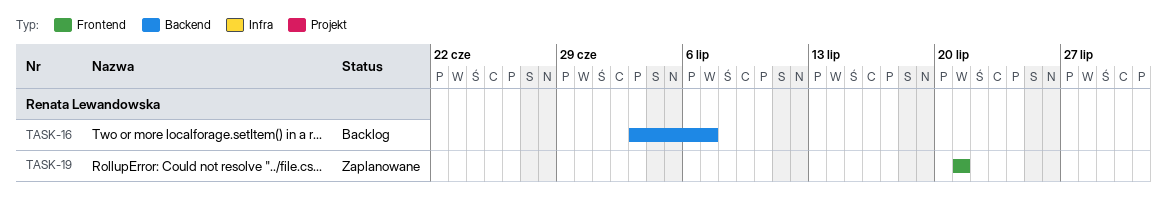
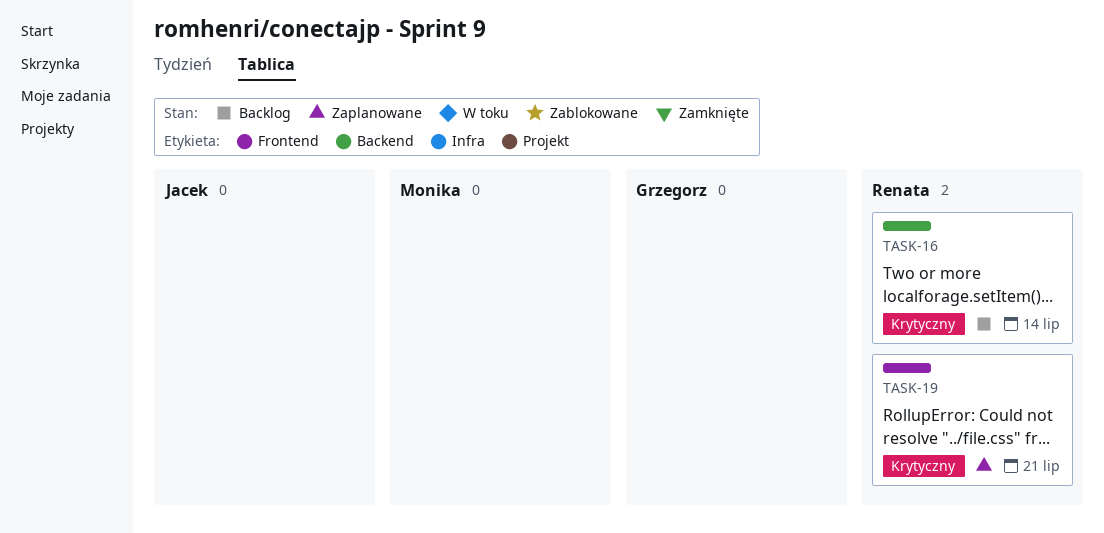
TASK-16, due: Jul 7 -> Jul 14

